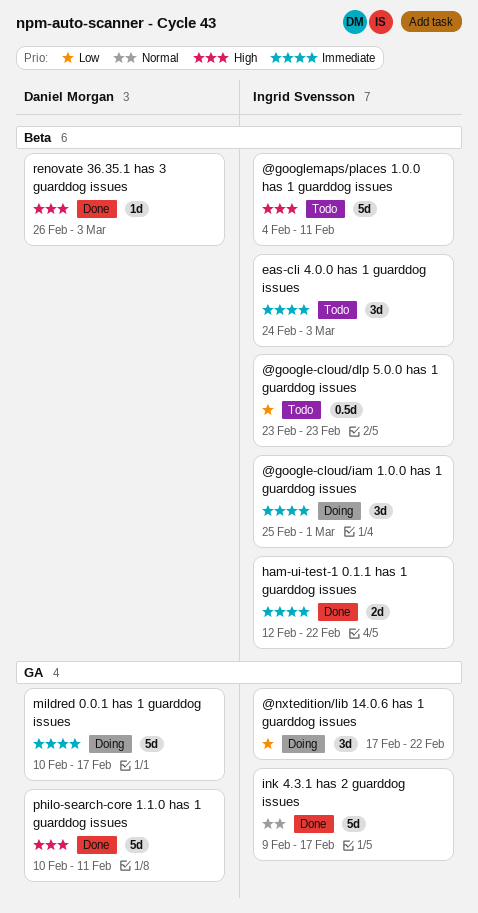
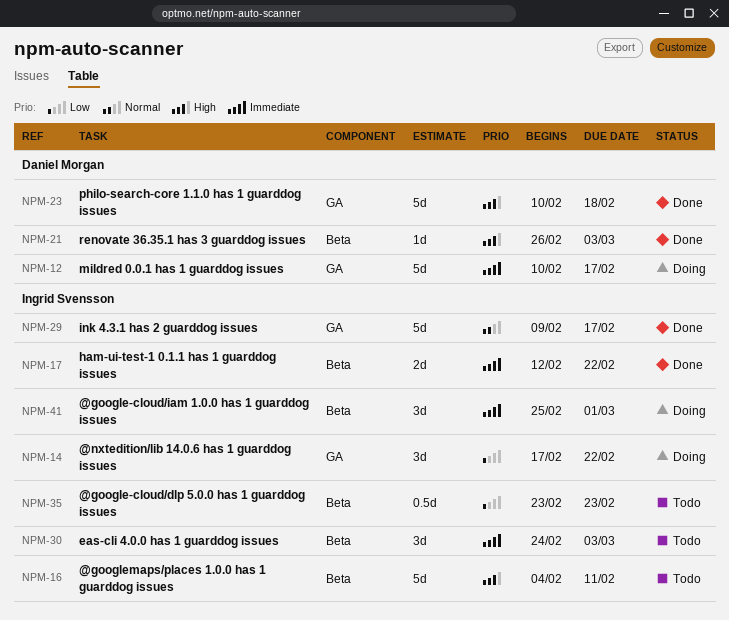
philo-search-core 1.1.0 has 1 guarddog issues, due: Feb 11 -> Feb 18

